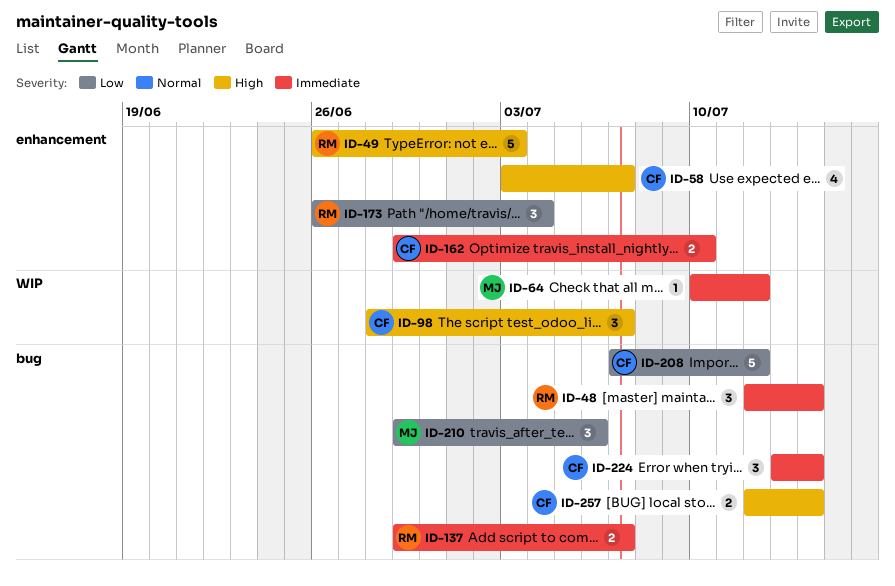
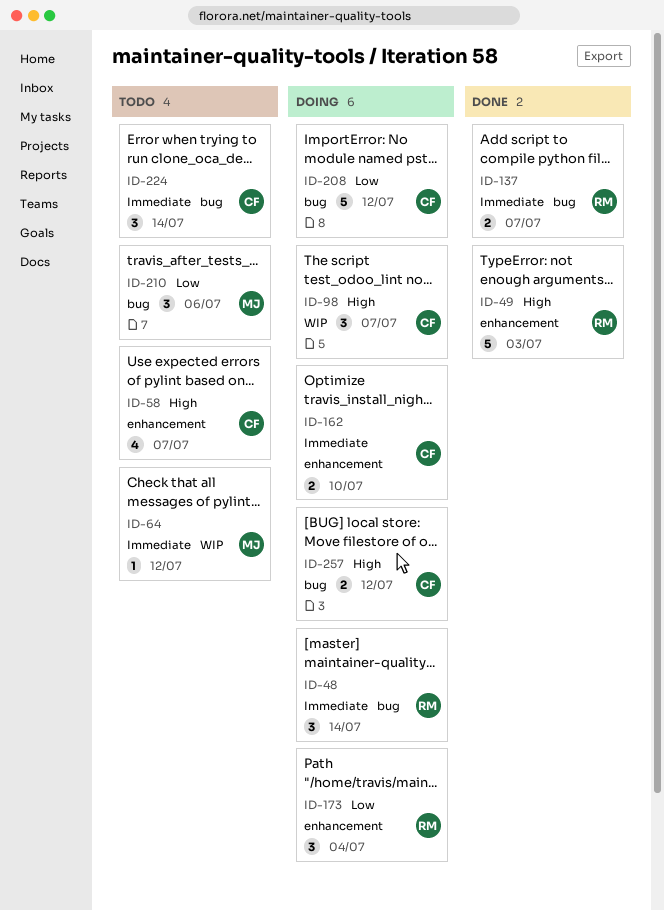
ID-257, due: Jul 14 -> Jul 12

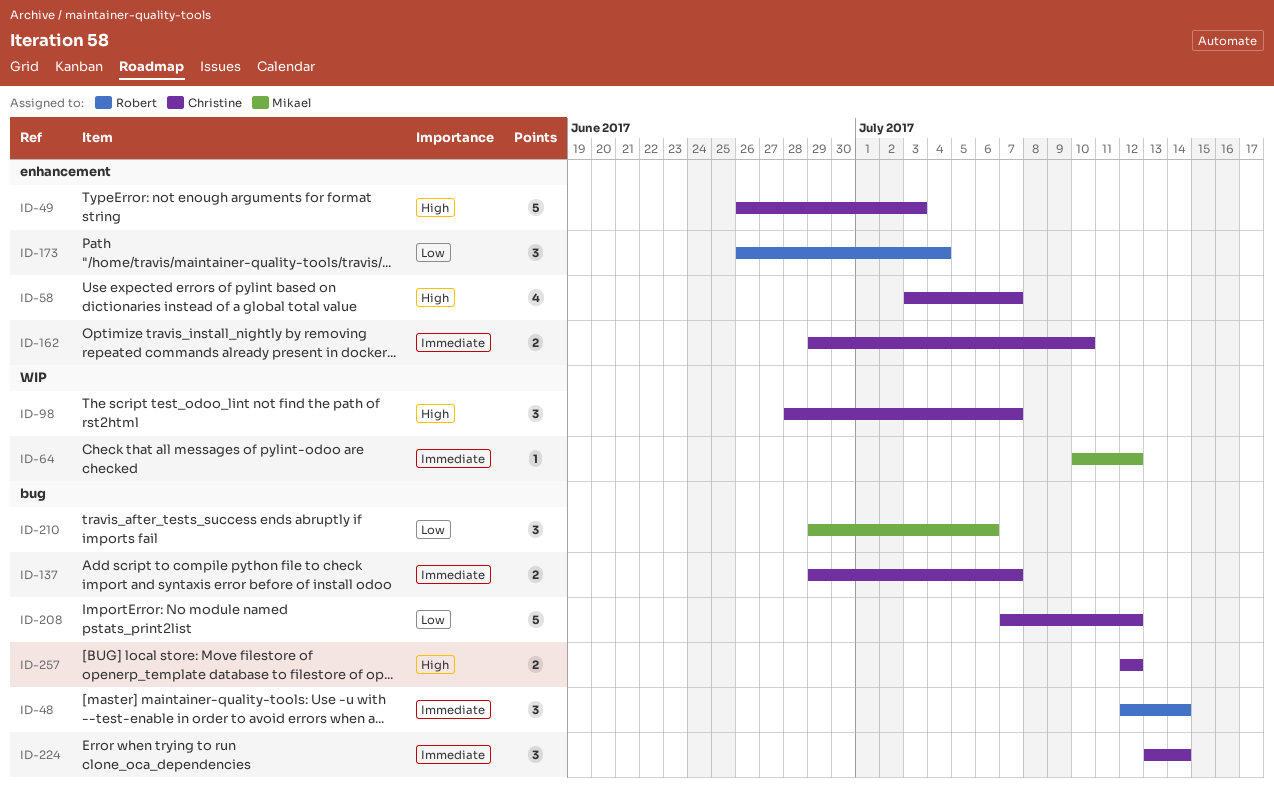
ID-49, owner: Robert -> Christine
ID-137, owner: Robert -> Christine

